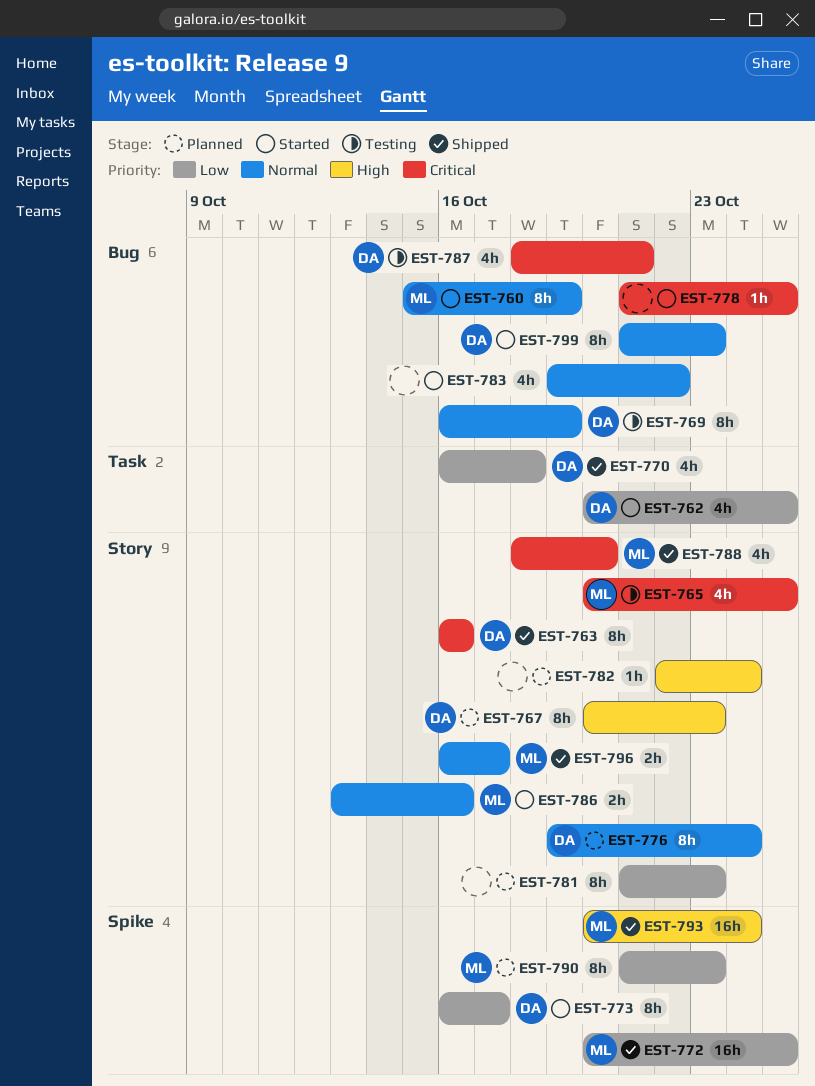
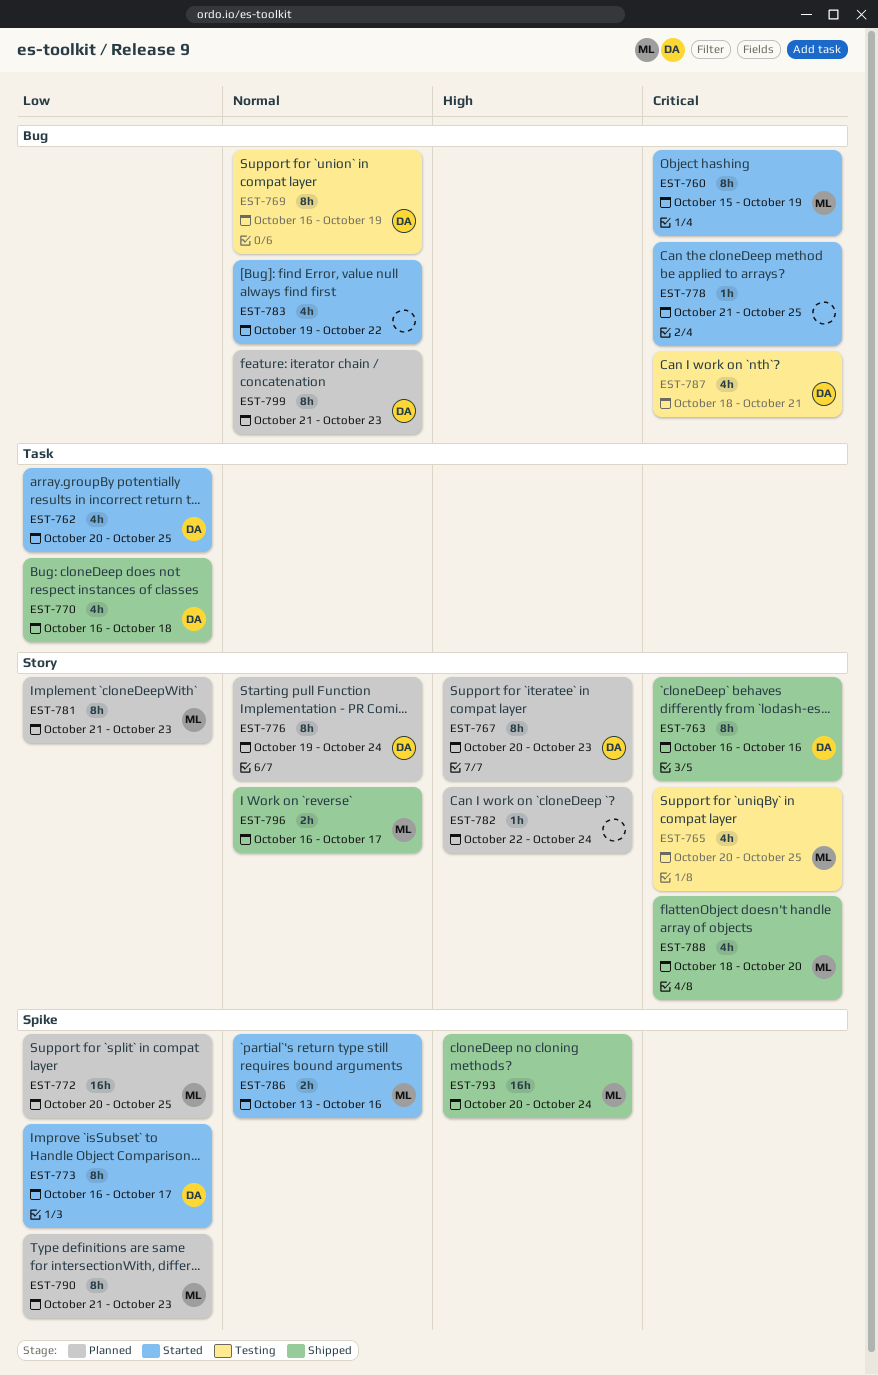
EST-760, priority: Normal -> Critical
EST-772, status: Shipped -> Planned
EST-781, owner: none -> ML
EST-786, label: Story -> Spike
EST-799, status: Started -> Planned

